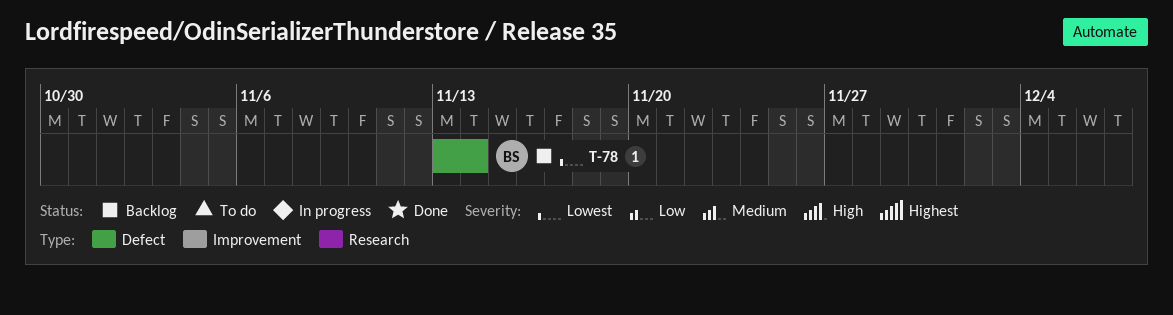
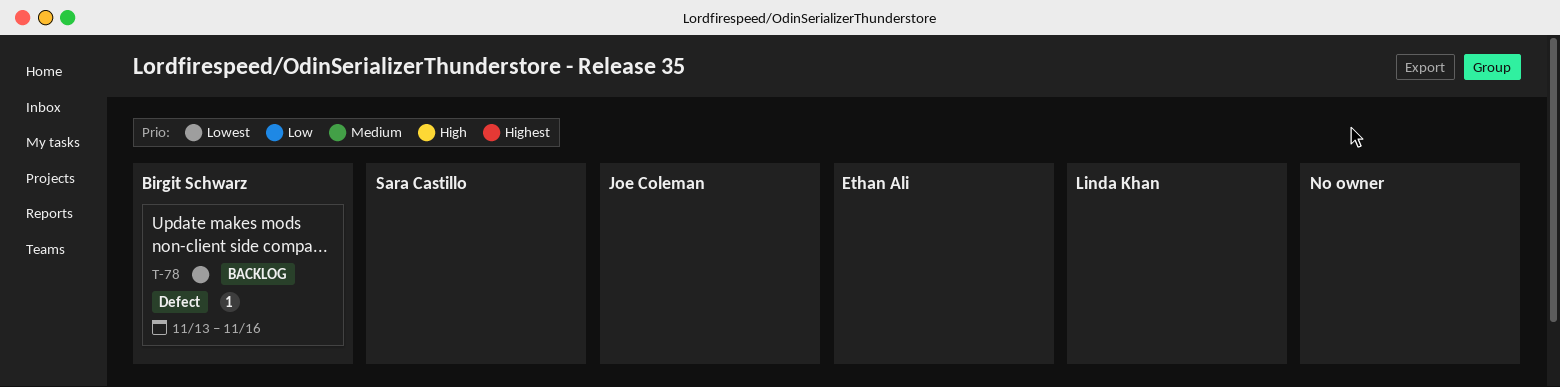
T-78, due: Nov 14 -> Nov 16

